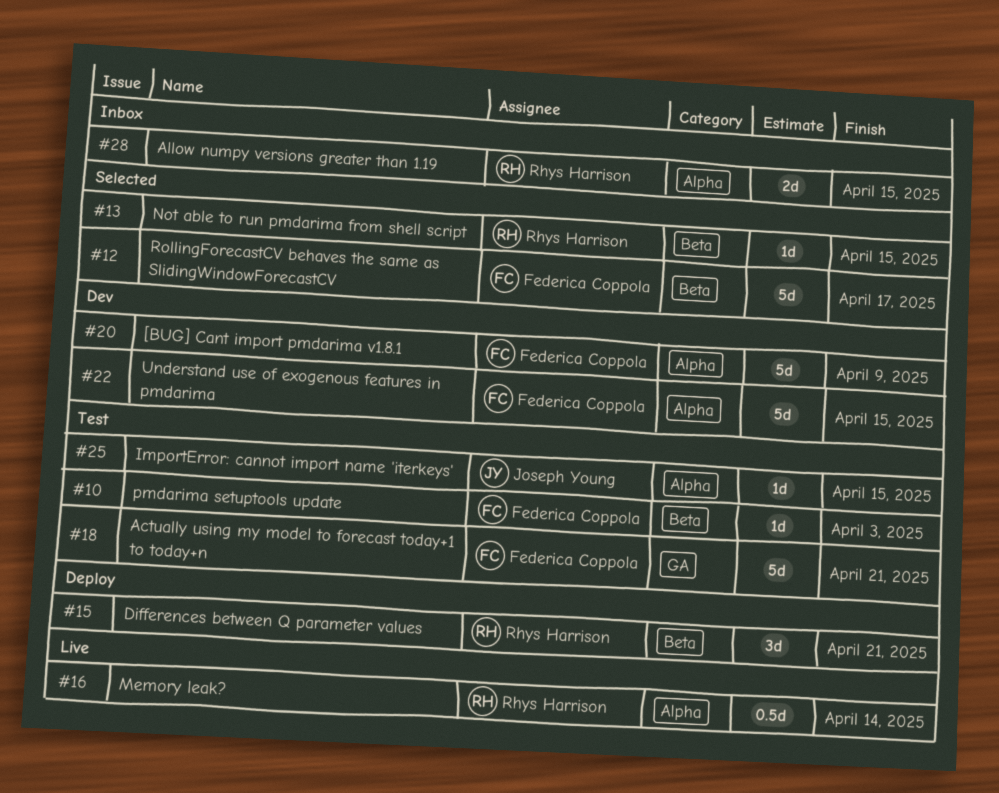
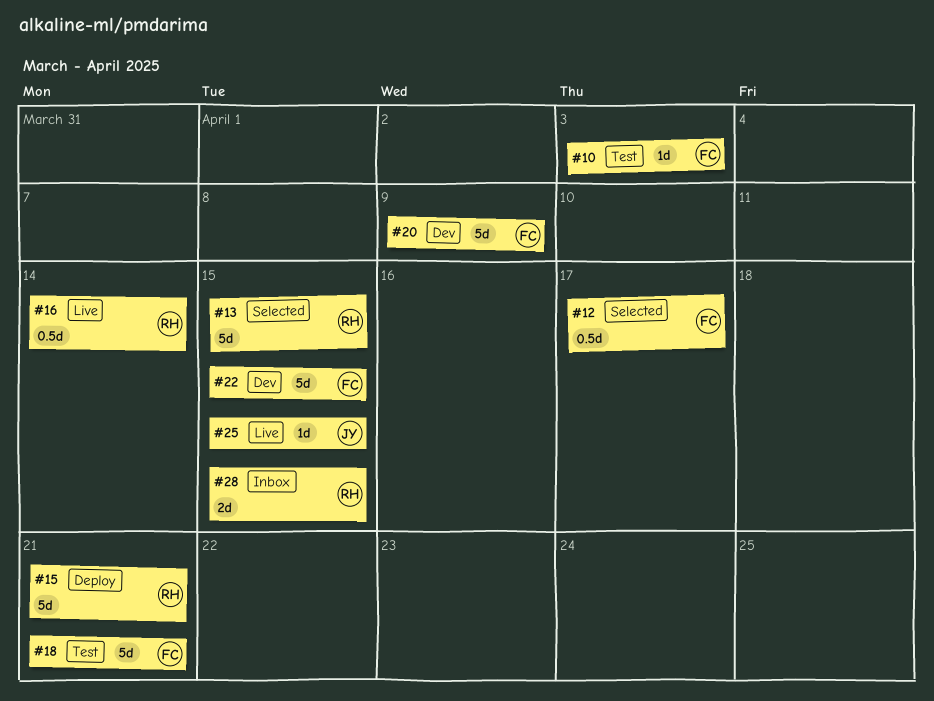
#12, estimate: 5d -> 0.5d
#13, estimate: 1d -> 5d
#15, estimate: 3d -> 5d
#25, status: Test -> Live

